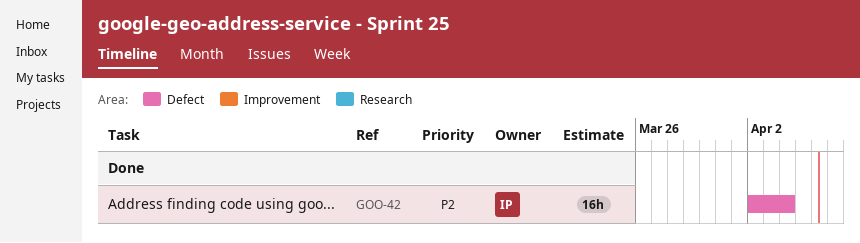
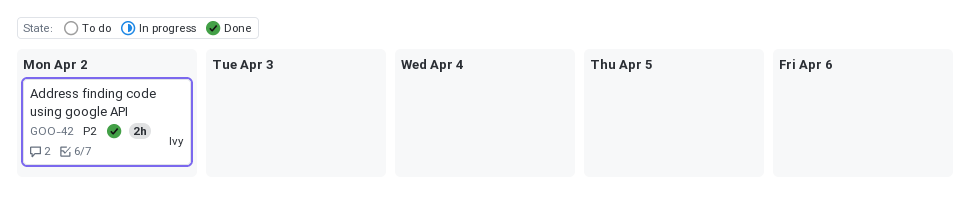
GOO-42, estimate: 16h -> 2h
GOO-42, due: Apr 4 -> Apr 2

